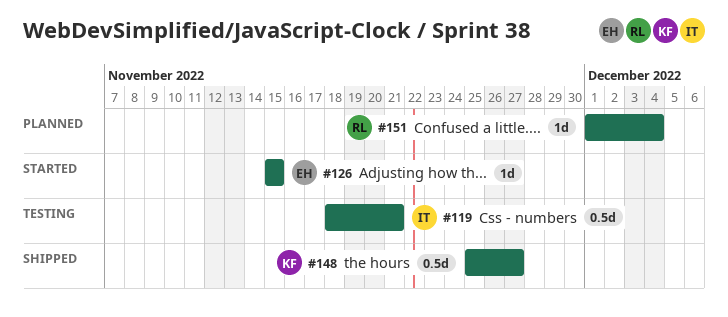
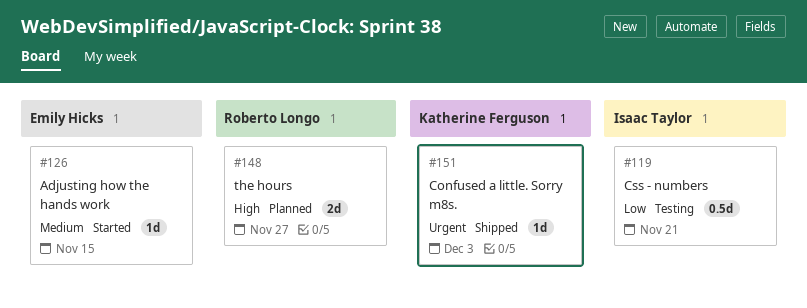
#148, status: Shipped -> Planned
#148, owner: Katherine Ferguson -> Roberto Longo
#148, estimate: 0.5d -> 2d
#151, status: Planned -> Shipped
#151, owner: Roberto Longo -> Katherine Ferguson
#151, due: Dec 4 -> Dec 3

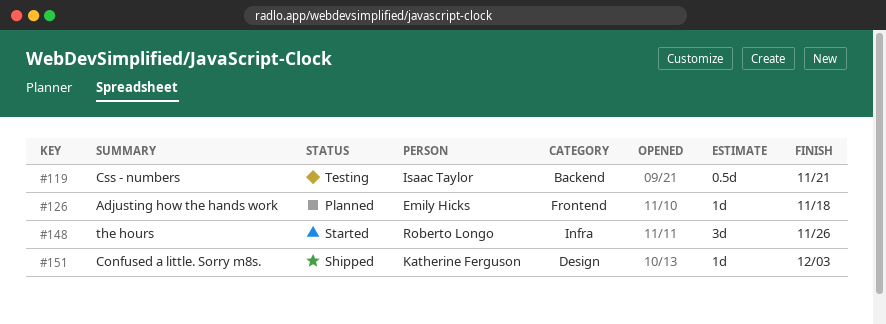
#126, status: Started -> Planned
#126, due: Nov 15 -> Nov 18
#148, status: Planned -> Started
#148, estimate: 2d -> 3d
#148, due: Nov 27 -> Nov 26

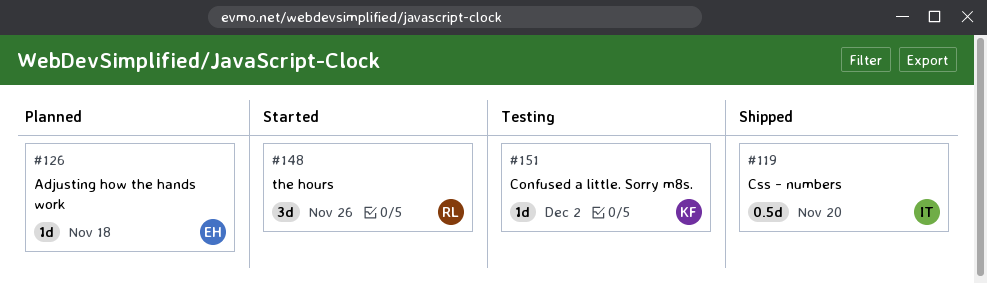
#119, status: Testing -> Shipped
#119, due: Nov 21 -> Nov 20
#151, status: Shipped -> Testing
#151, due: Dec 3 -> Dec 2

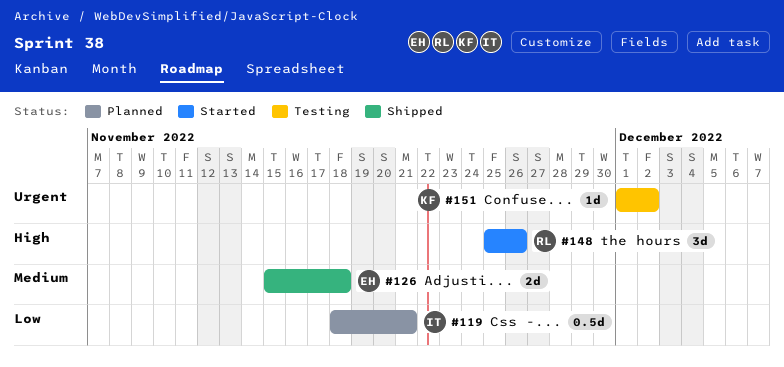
#119, status: Shipped -> Planned
#119, due: Nov 20 -> Nov 21
#126, status: Planned -> Shipped
#126, estimate: 1d -> 2d

